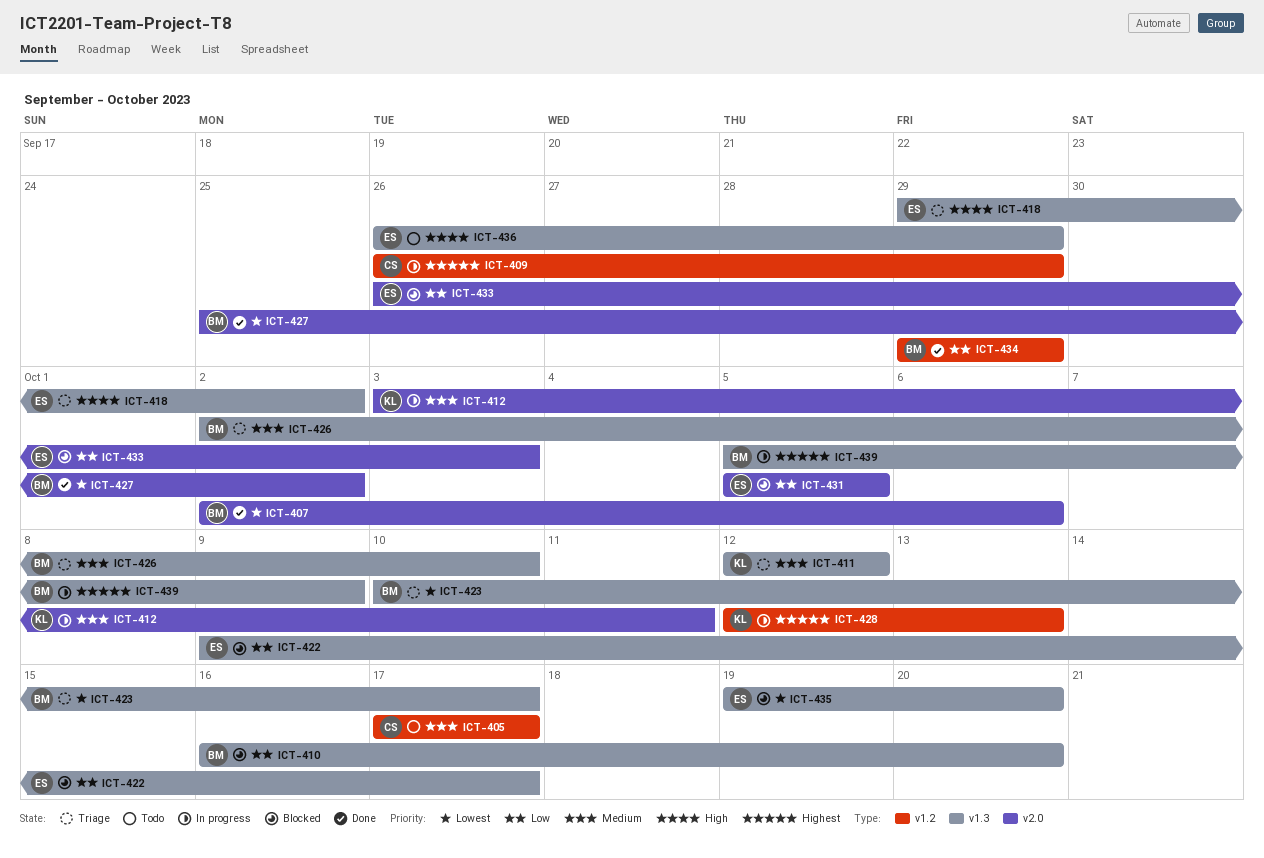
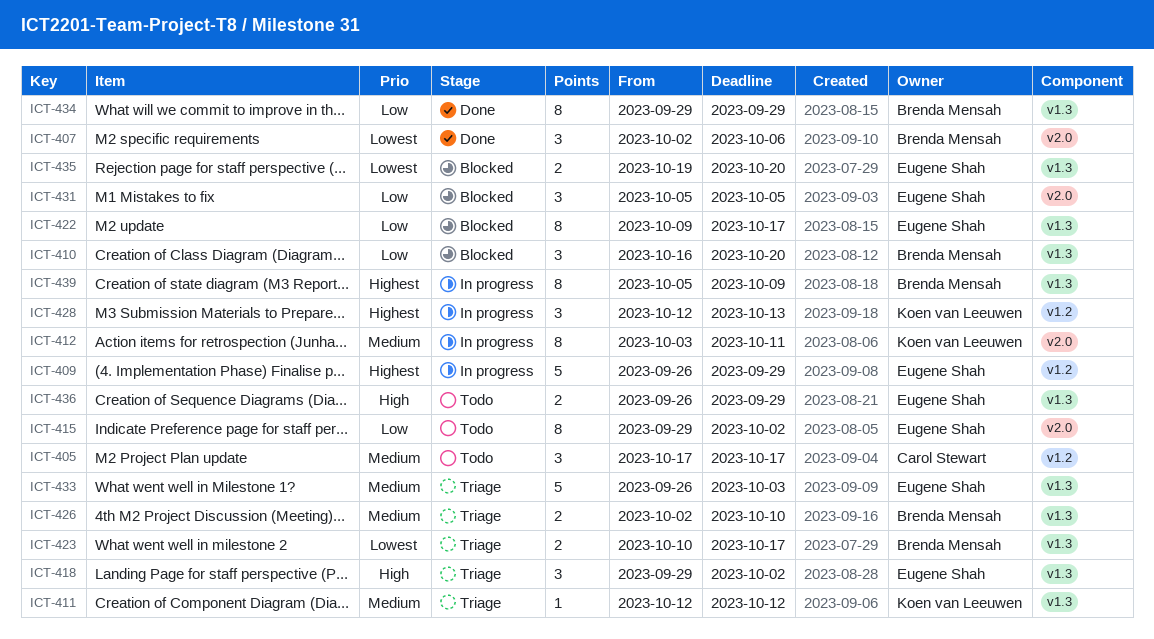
ICT-409, owner: Carol Stewart -> Eugene Shah
ICT-415: none -> present
ICT-427: present -> none
ICT-433, status: Blocked -> Triage
ICT-433, priority: Low -> Medium
ICT-433, label: v2.0 -> v1.3
ICT-434, label: v1.2 -> v1.3

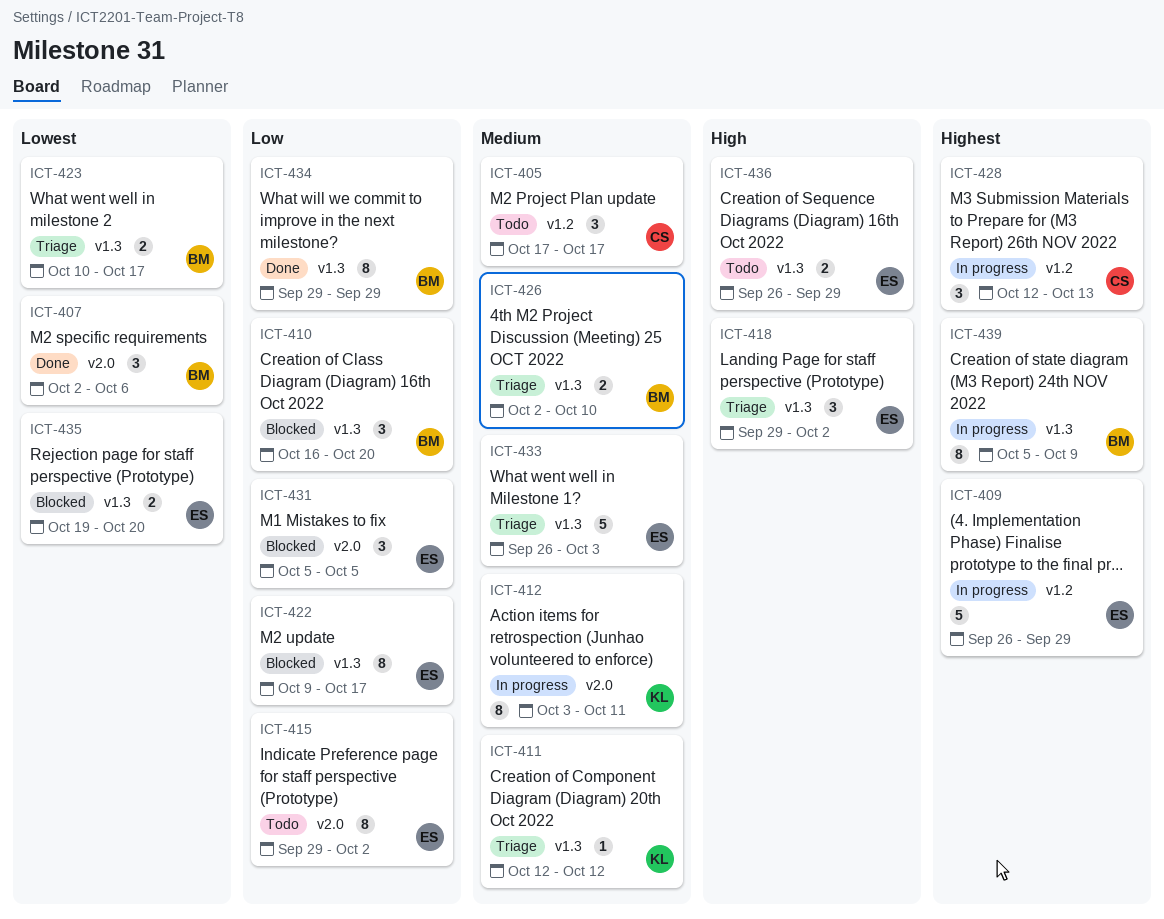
ICT-428, owner: Koen van Leeuwen -> Carol Stewart

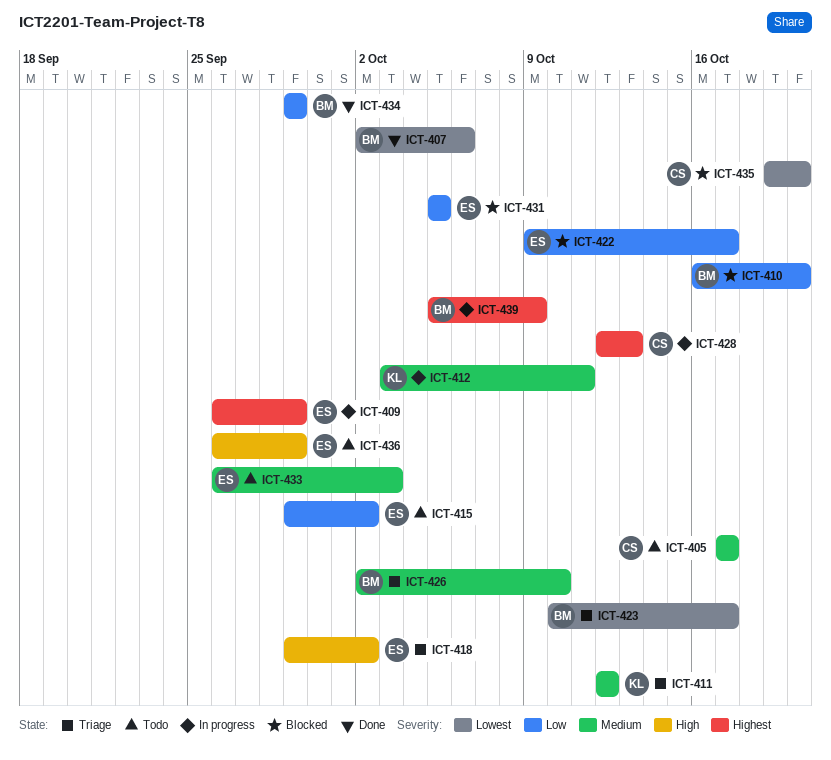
ICT-433, status: Triage -> Todo
ICT-435, owner: ES -> CS

